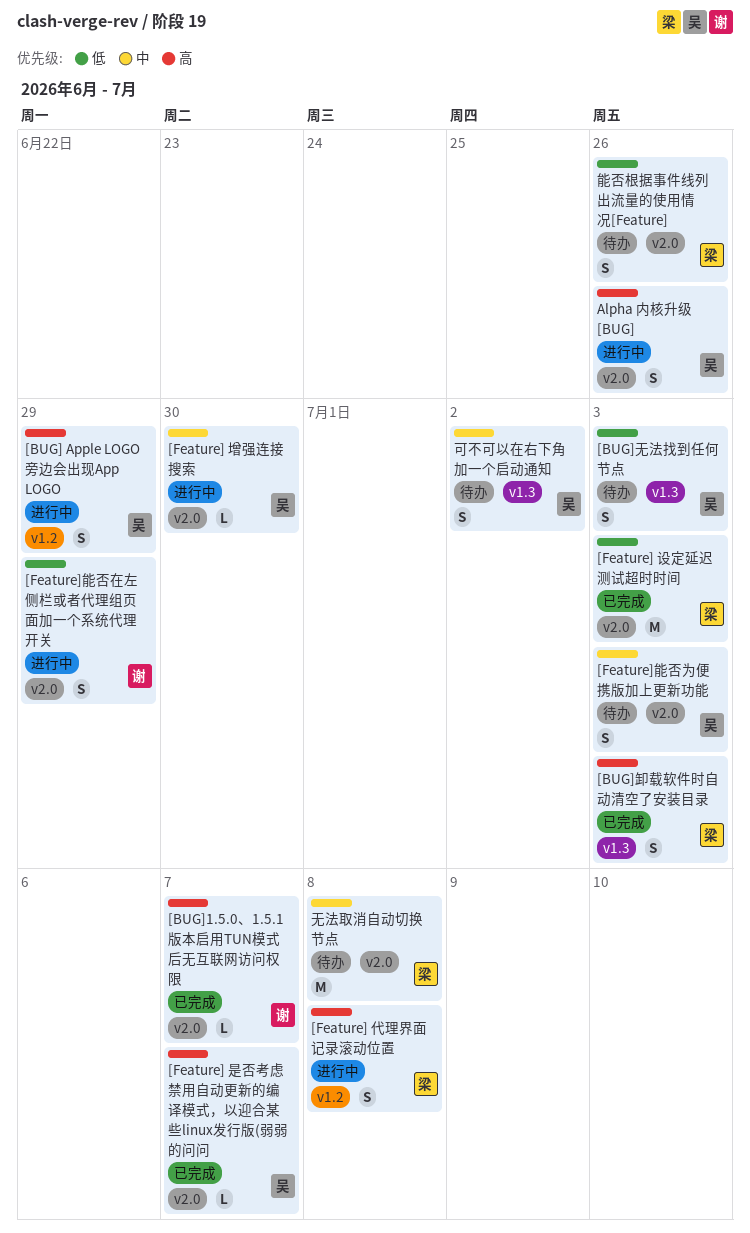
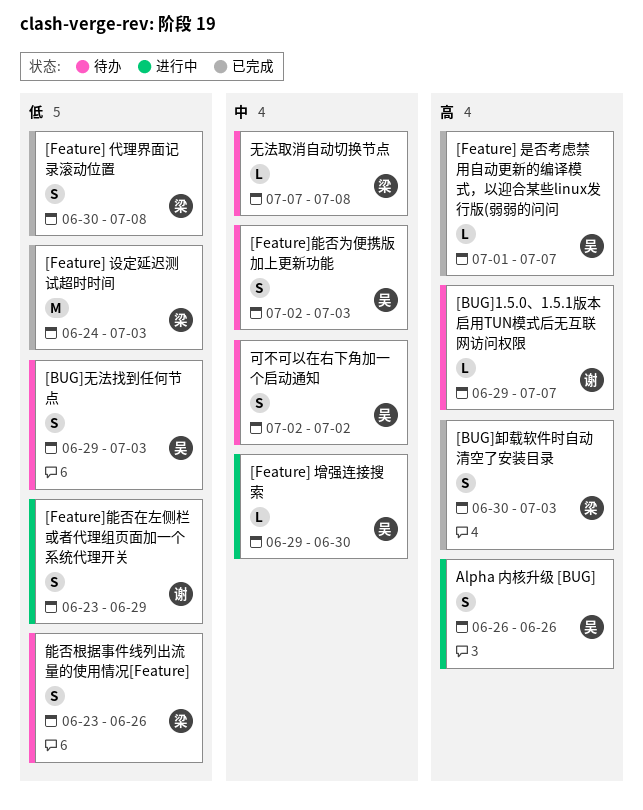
[BUG] Apple LOGO 旁边会出现App LOGO: present -> none
[BUG]1.5.0、1.5.1版本启用TUN模式后无互联网访问权限, status: 已完成 -> 待办
[Feature] 代理界面记录滚动位置, status: 进行中 -> 已完成
[Feature] 代理界面记录滚动位置, priority: 高 -> 低
无法取消自动切换节点, estimate: M -> L

